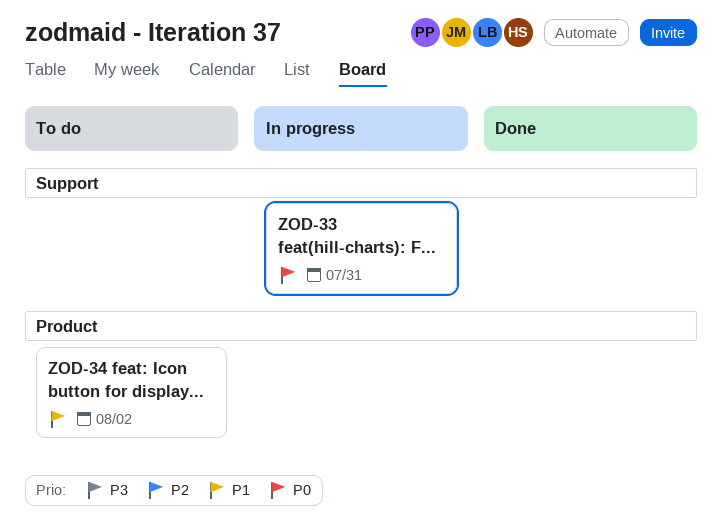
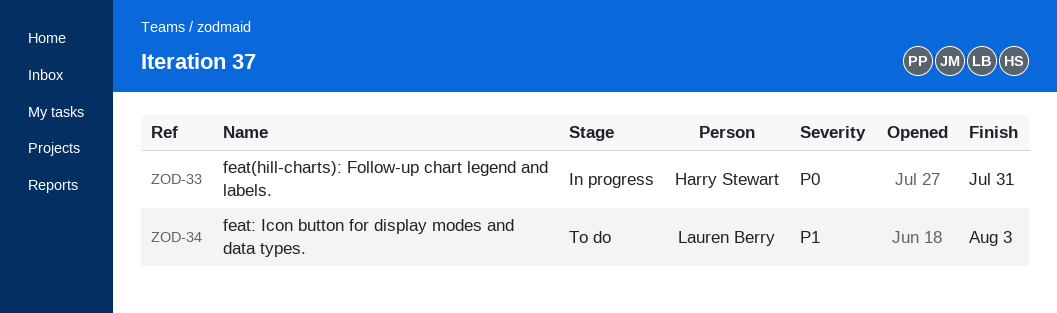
ZOD-34, due: Aug 2 -> Aug 3

